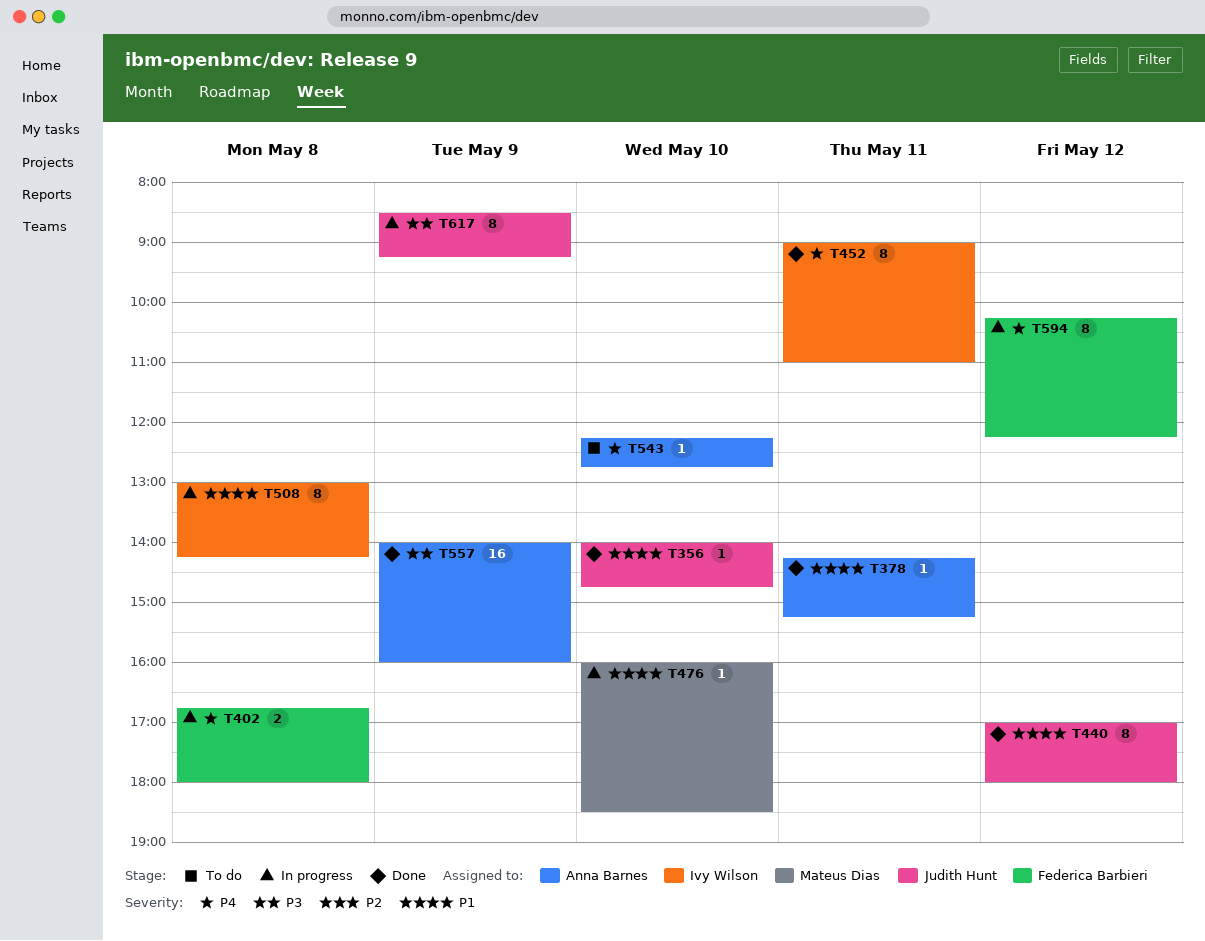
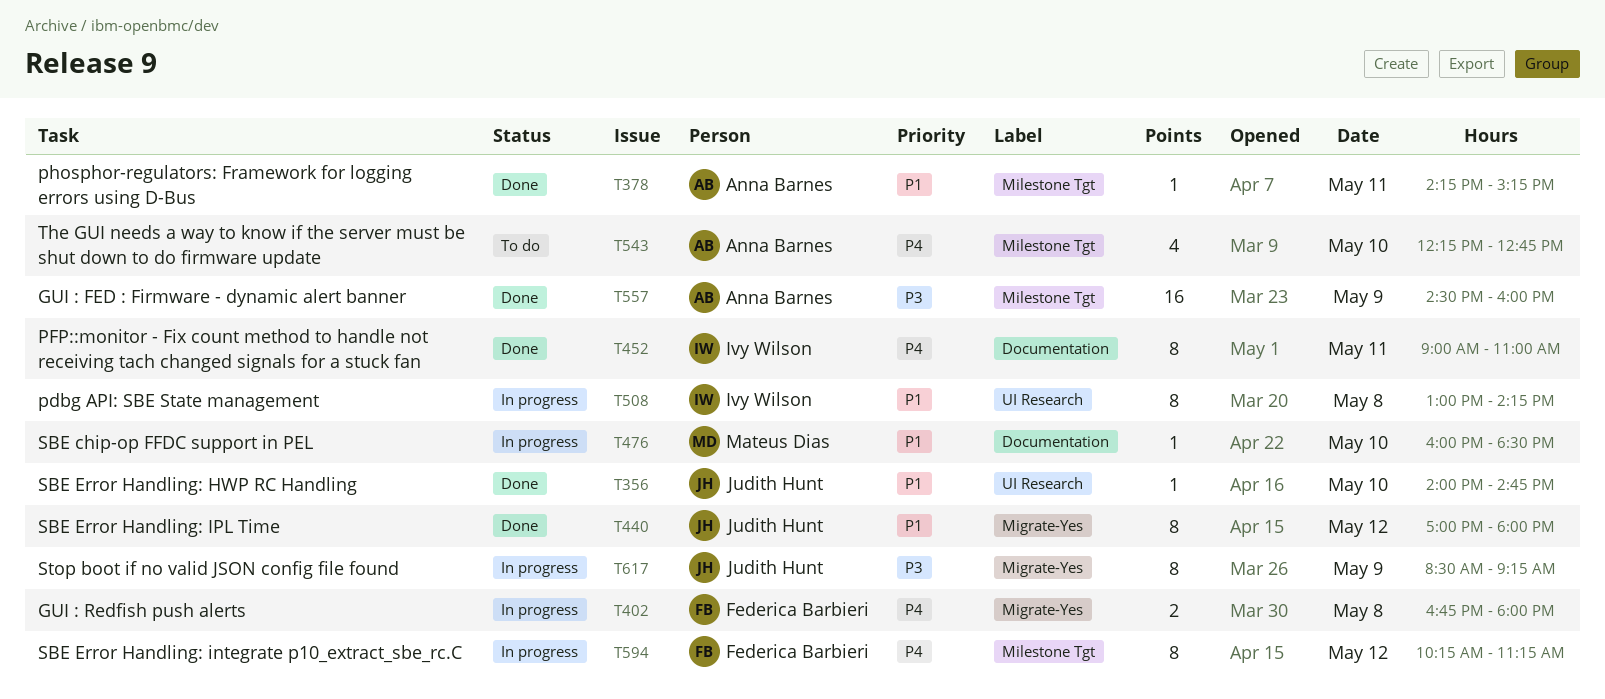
T543, estimate: 1 -> 4
T557, begins: 14:00 -> 14:30
T594, ends: 12:15 -> 11:15

